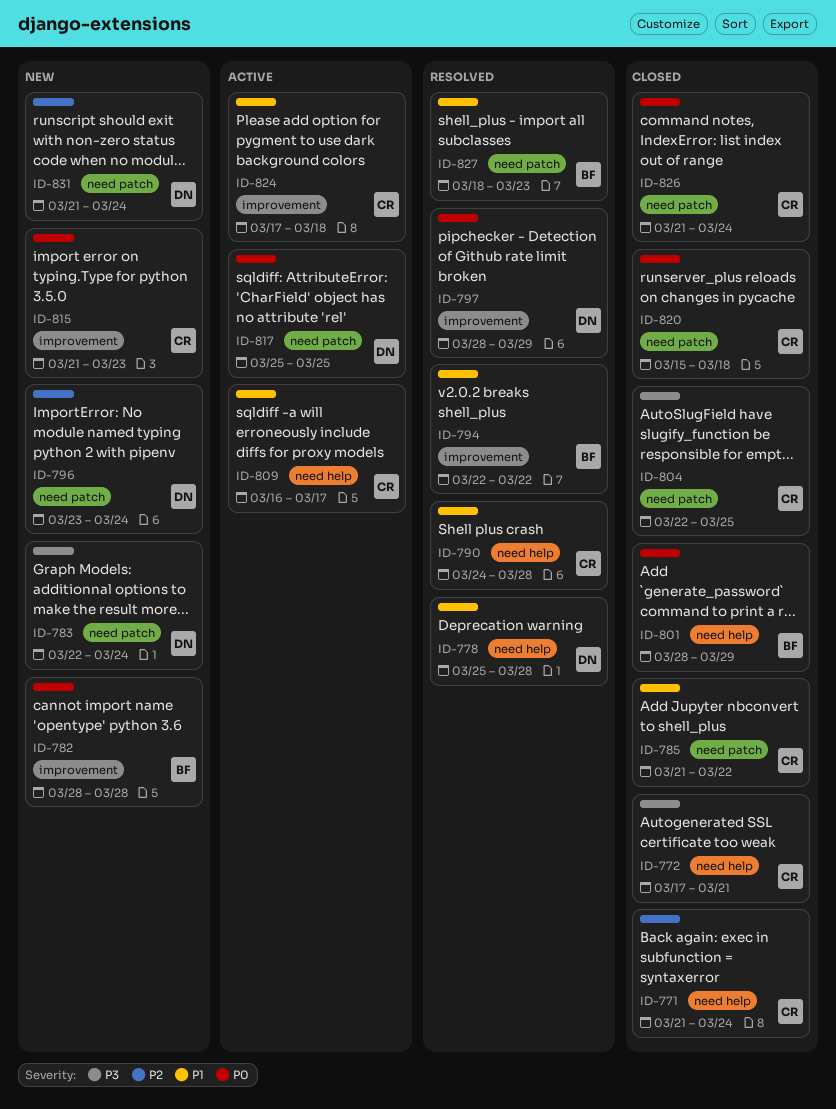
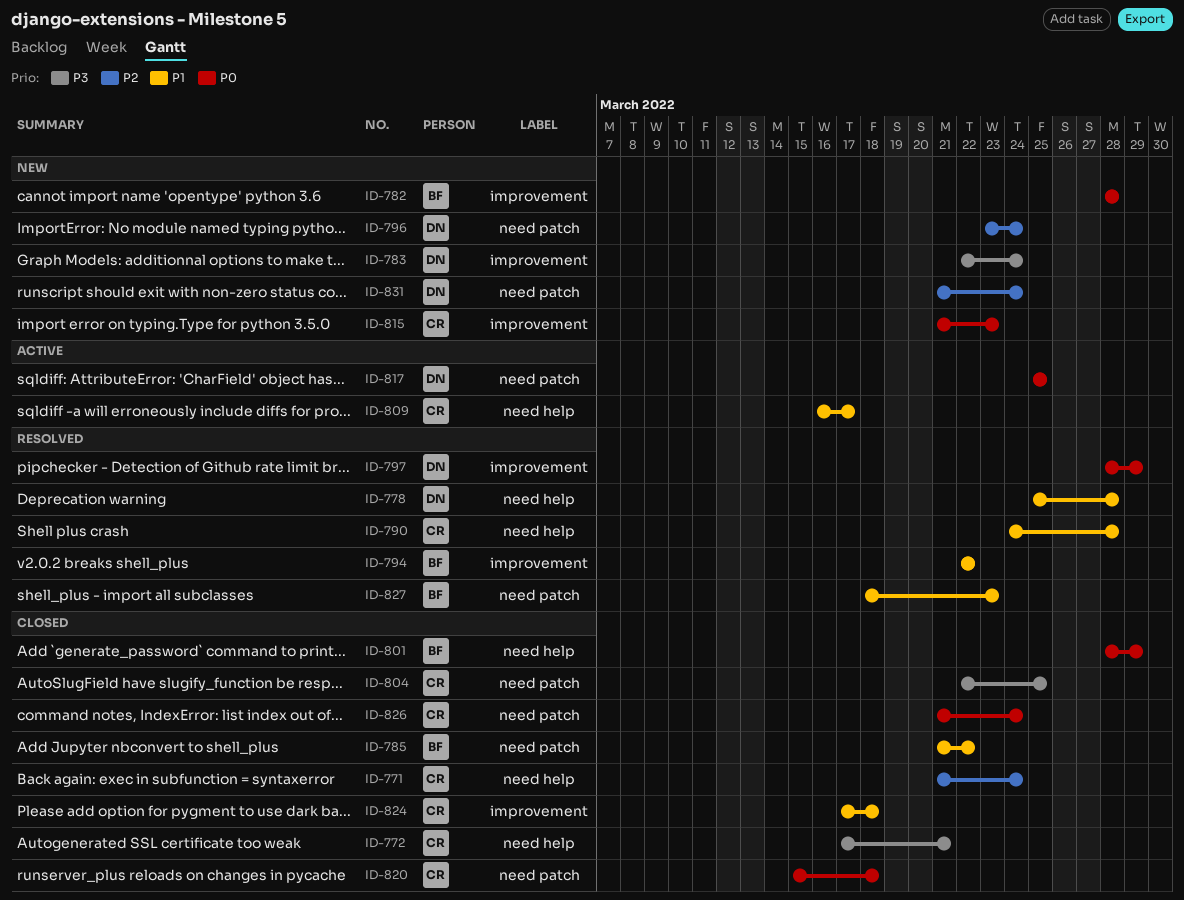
ID-783, label: need patch -> improvement
ID-785, owner: CR -> BF
ID-824, status: Active -> Closed

